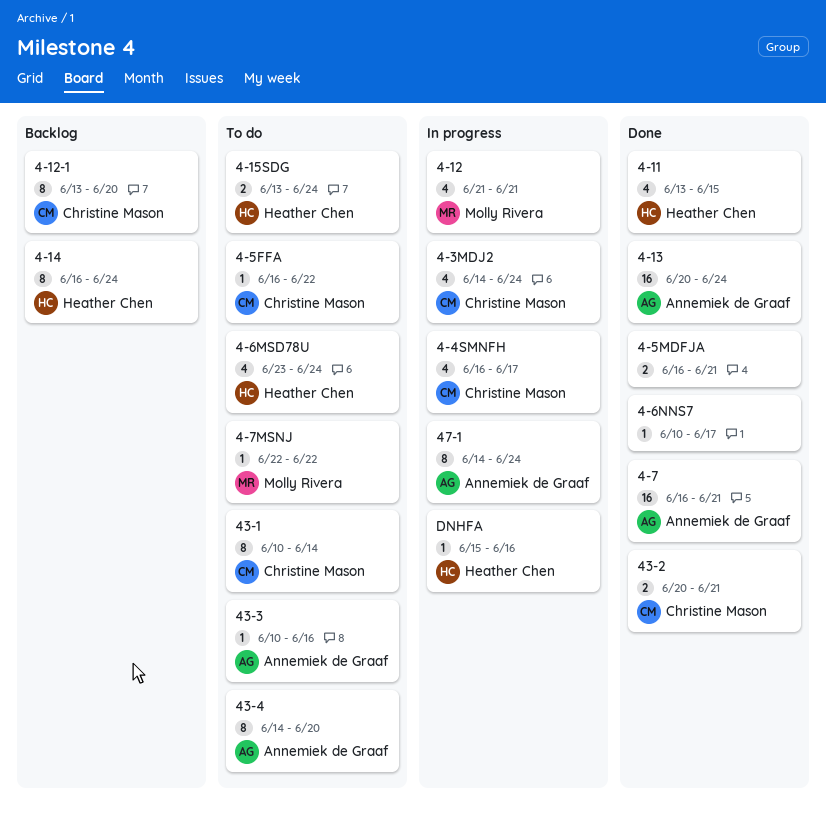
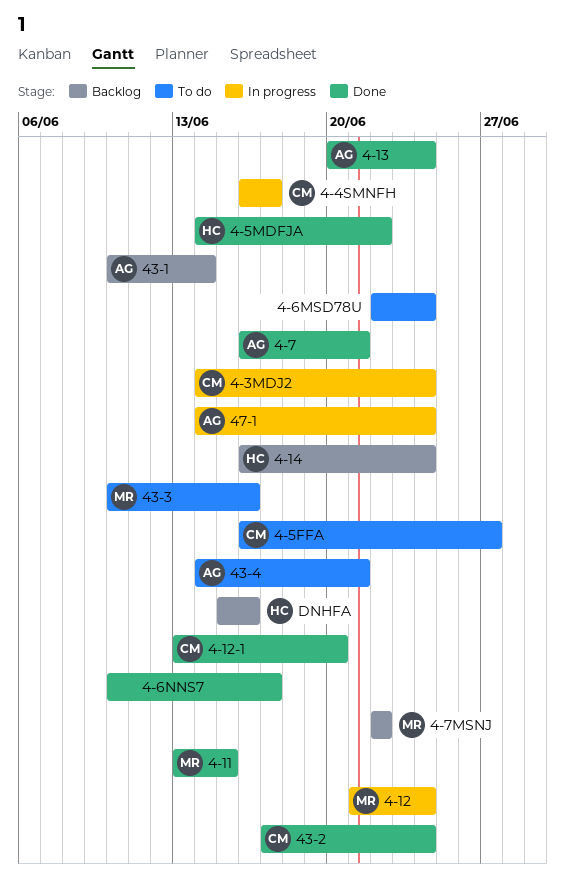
4-11, owner: Heather Chen -> Molly Rivera
4-12, due: Jun 21 -> Jun 24
4-12-1, status: Backlog -> Done
4-15SDG: present -> none
4-5FFA, due: Jun 22 -> Jun 27
4-5MDFJA, owner: none -> Heather Chen
4-5MDFJA, start: Jun 16 -> Jun 14
4-5MDFJA, due: Jun 21 -> Jun 22
4-6MSD78U, owner: Heather Chen -> none
4-6MSD78U, start: Jun 23 -> Jun 22
4-7MSNJ, status: To do -> Backlog
43-1, status: To do -> Backlog
43-1, owner: Christine Mason -> Annemiek de Graaf
43-2, start: Jun 20 -> Jun 17
43-2, due: Jun 21 -> Jun 24
43-3, owner: Annemiek de Graaf -> Molly Rivera
43-4, due: Jun 20 -> Jun 21
DNHFA, status: In progress -> Backlog

